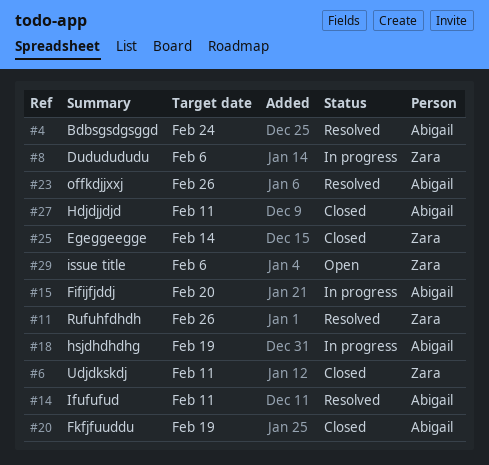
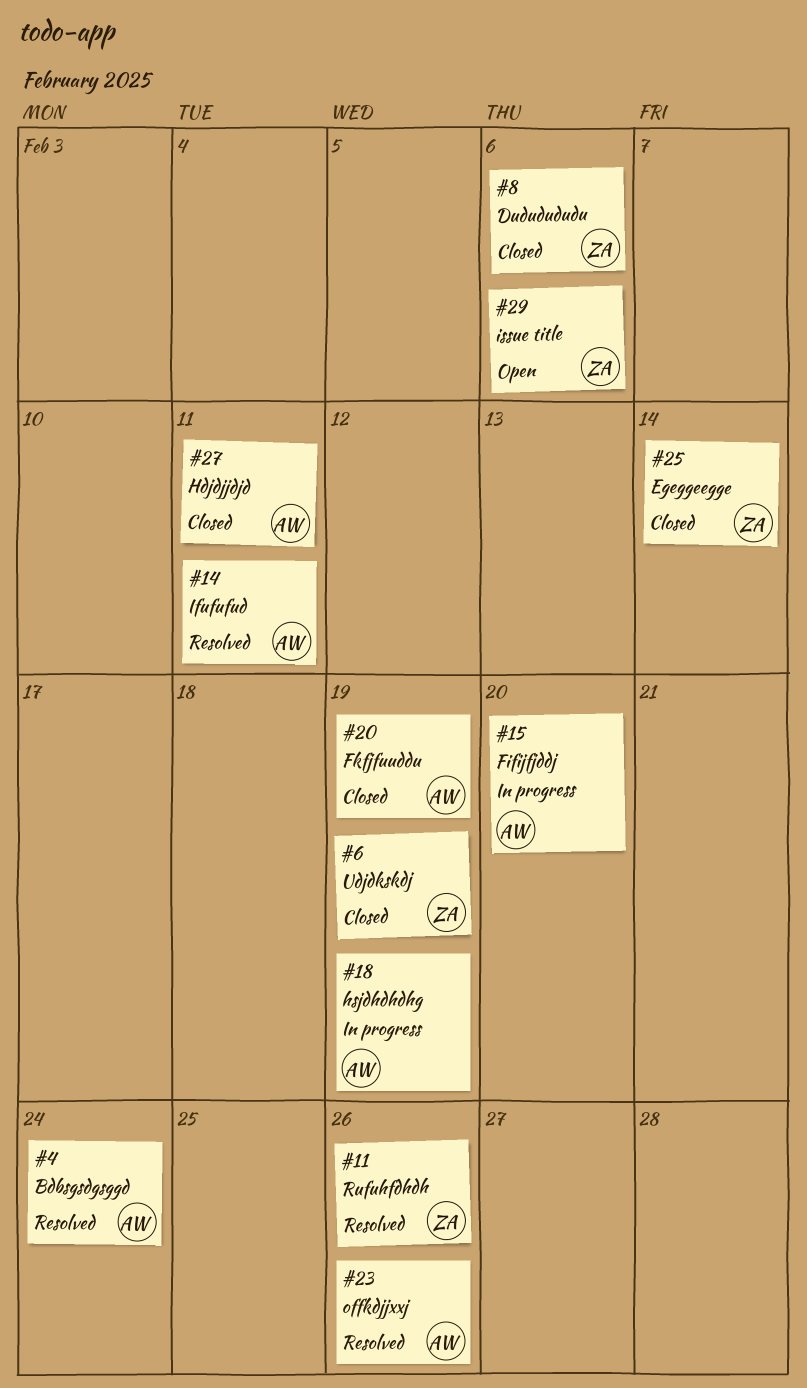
#6, due: Feb 11 -> Feb 19
#8, status: In progress -> Closed

